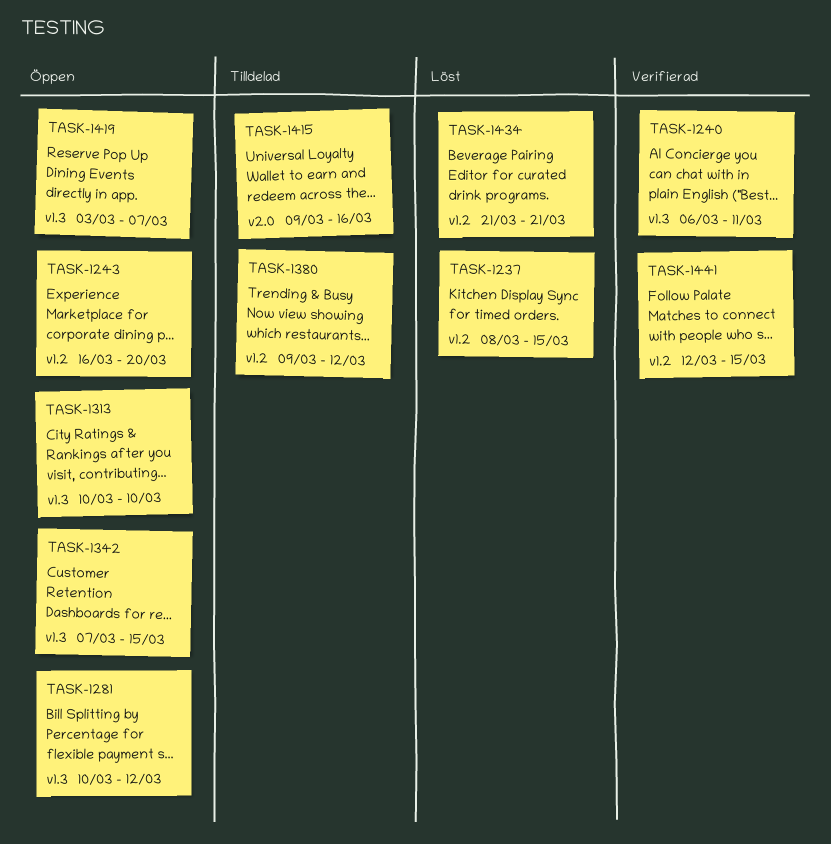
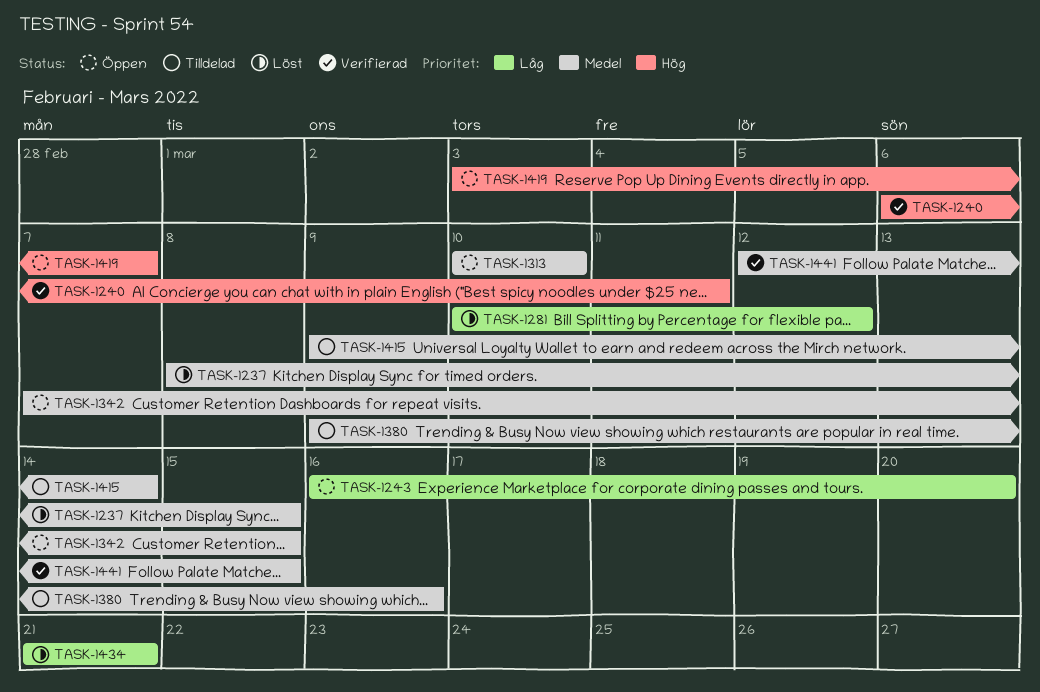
TASK-1281, status: Öppen -> Löst
TASK-1380, due: Mar 12 -> Mar 16
TASK-1415, due: Mar 16 -> Mar 14

